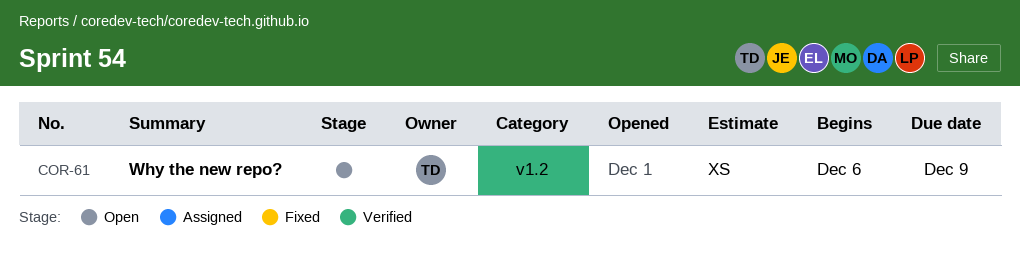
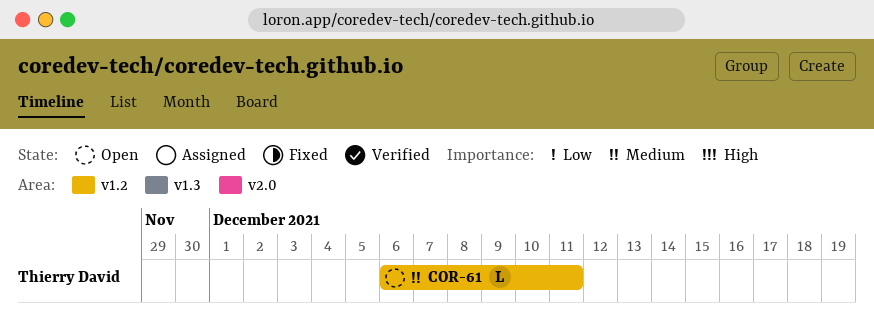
COR-61, estimate: XS -> L
COR-61, due: Dec 9 -> Dec 11

